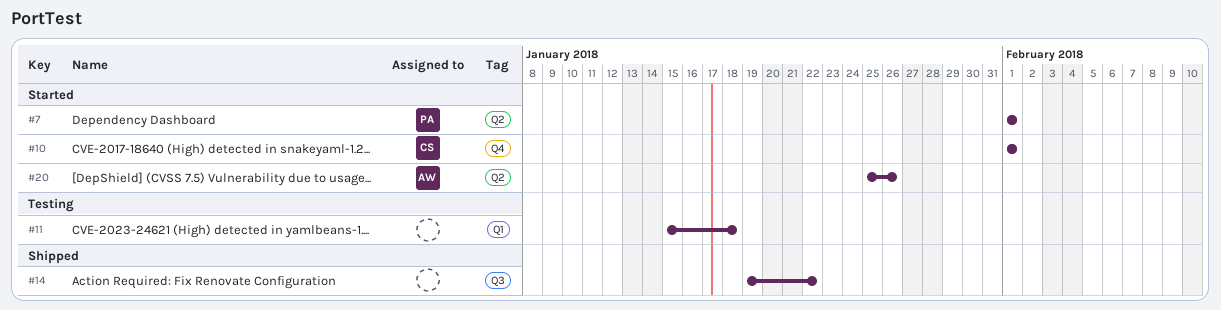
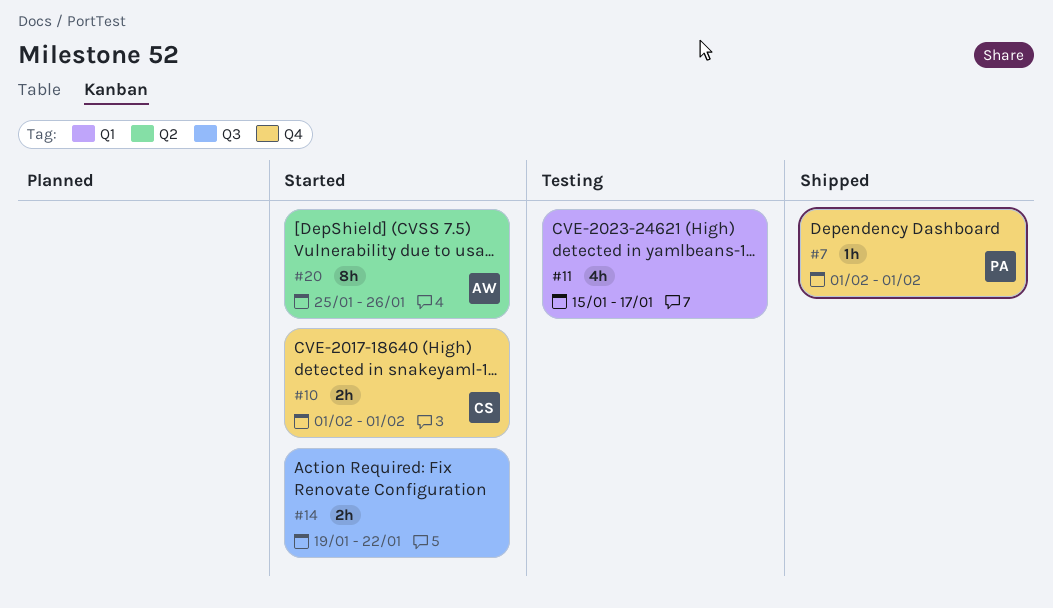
#7, status: Started -> Shipped
#7, label: Q2 -> Q4
#11, due: Jan 18 -> Jan 17
#14, status: Shipped -> Started

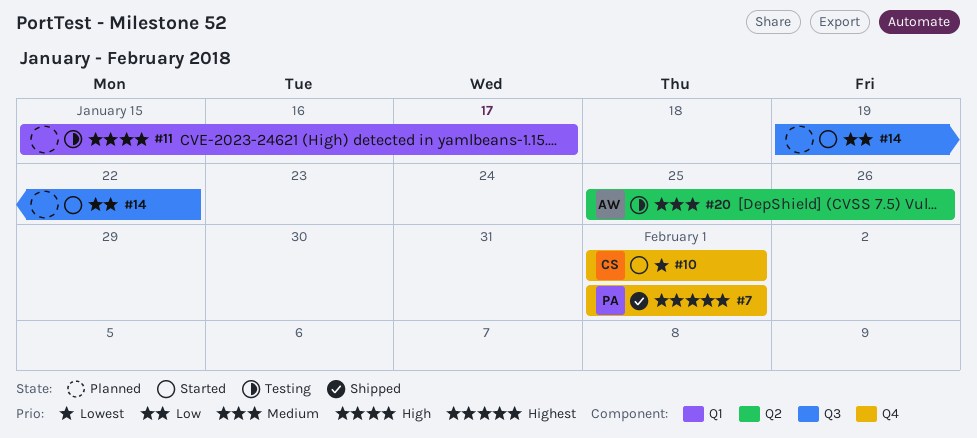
#20, status: Started -> Testing

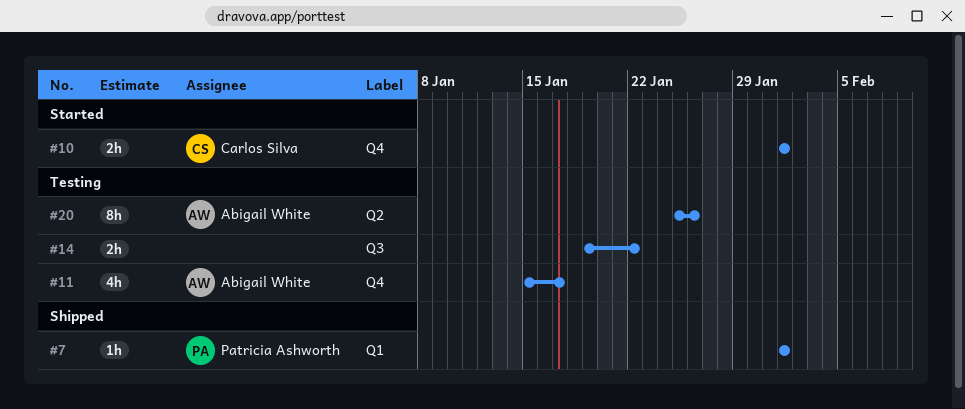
#7, label: Q4 -> Q1
#11, owner: none -> Abigail White
#11, label: Q1 -> Q4
#14, status: Started -> Testing

